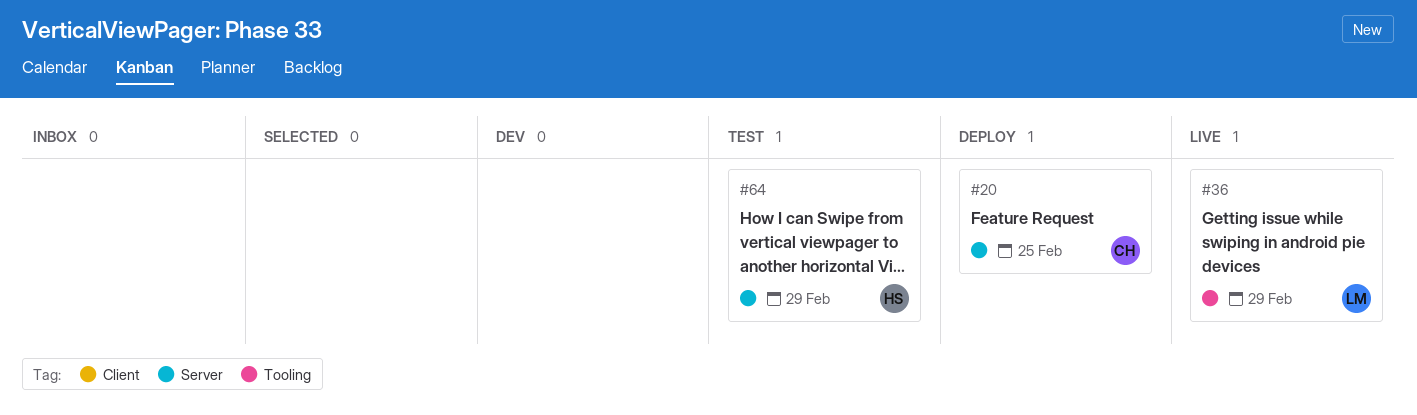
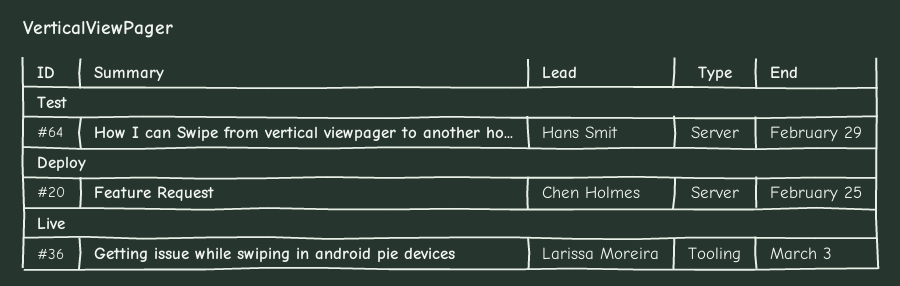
#36, due: Feb 29 -> Mar 3

